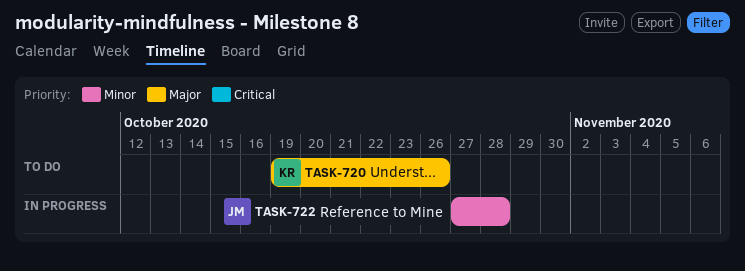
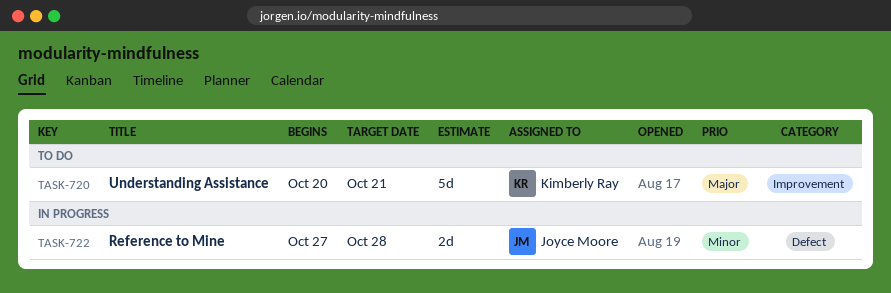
TASK-720, start: Oct 19 -> Oct 20
TASK-720, due: Oct 26 -> Oct 21

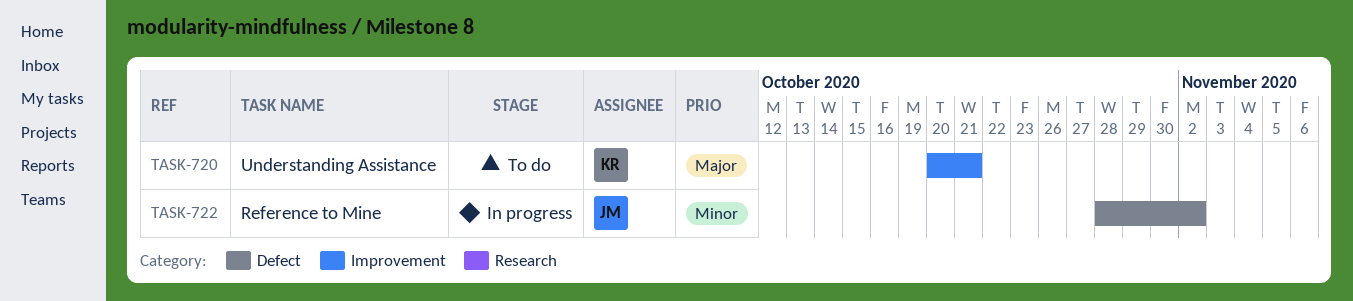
TASK-722, start: Oct 27 -> Oct 28
TASK-722, due: Oct 28 -> Nov 2

